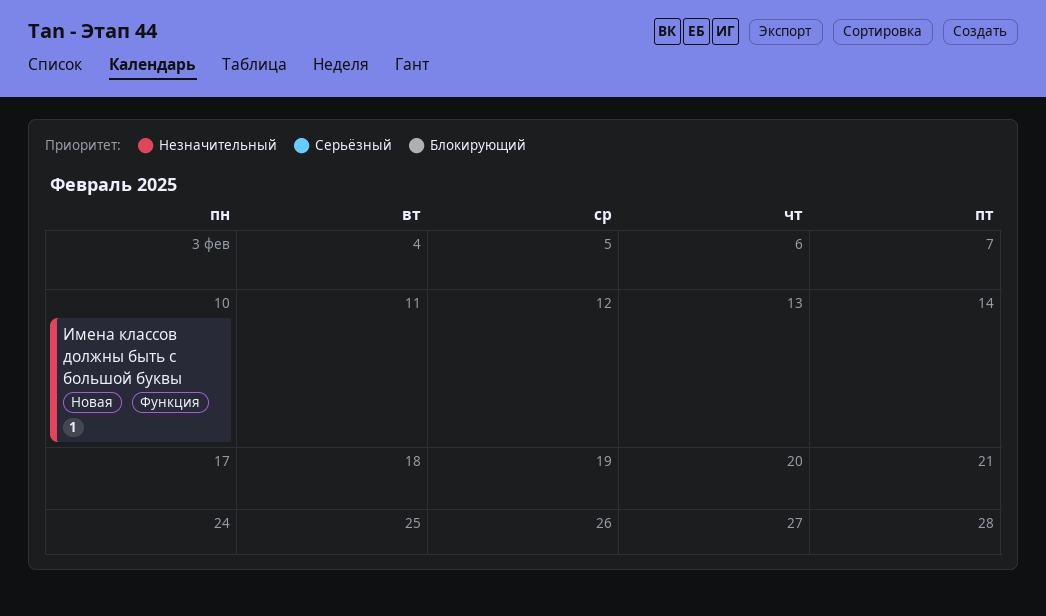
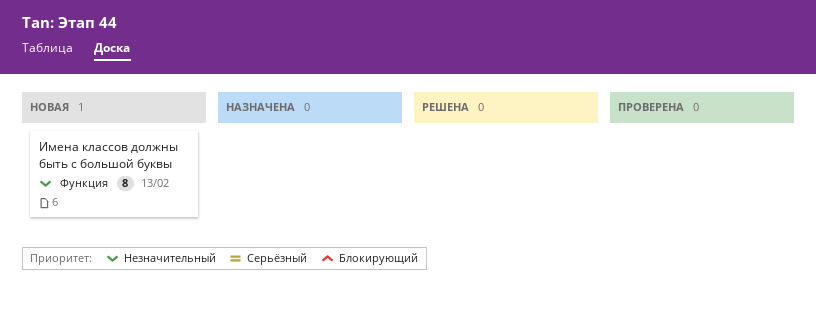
Имена классов должны быть с большой буквы, estimate: 1 -> 8
Имена классов должны быть с большой буквы, due: Feb 10 -> Feb 13

